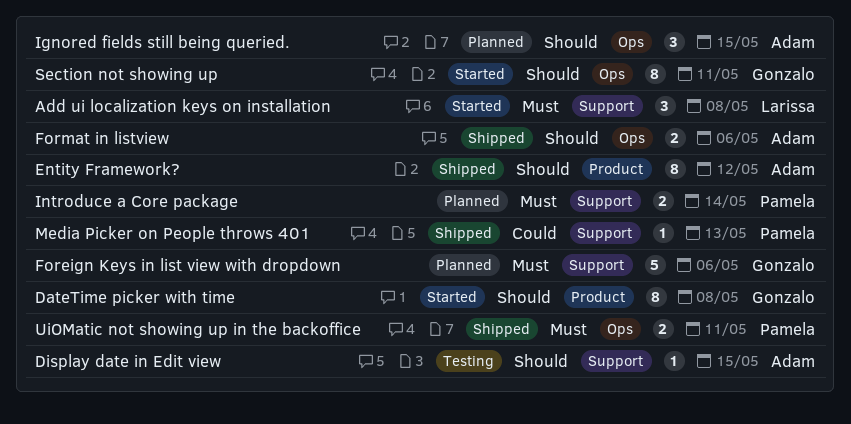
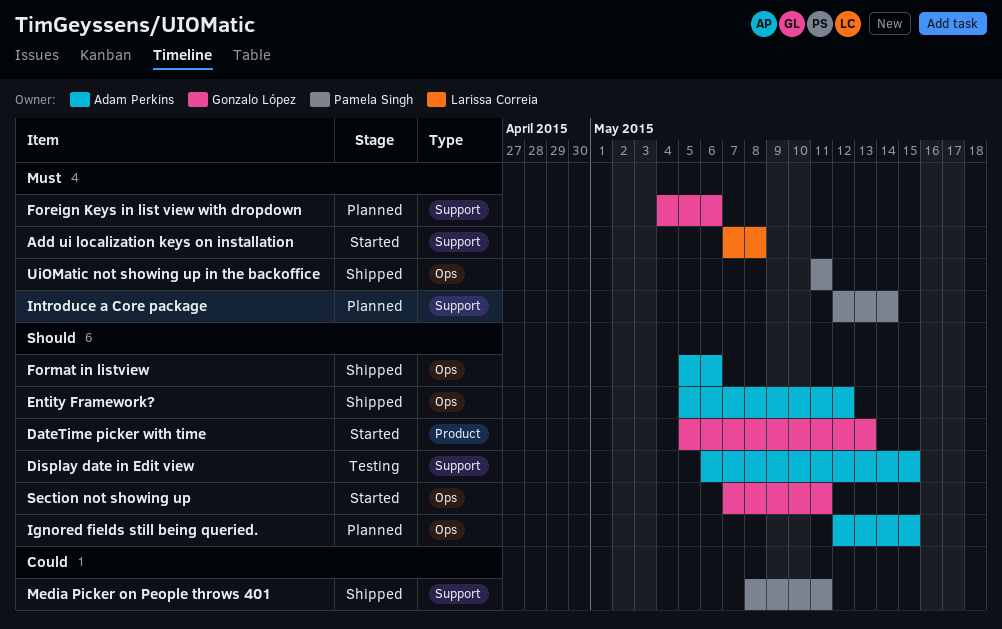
DateTime picker with time, due: May 8 -> May 13
Entity Framework?, label: Product -> Ops
Media Picker on People throws 401, due: May 13 -> May 11

